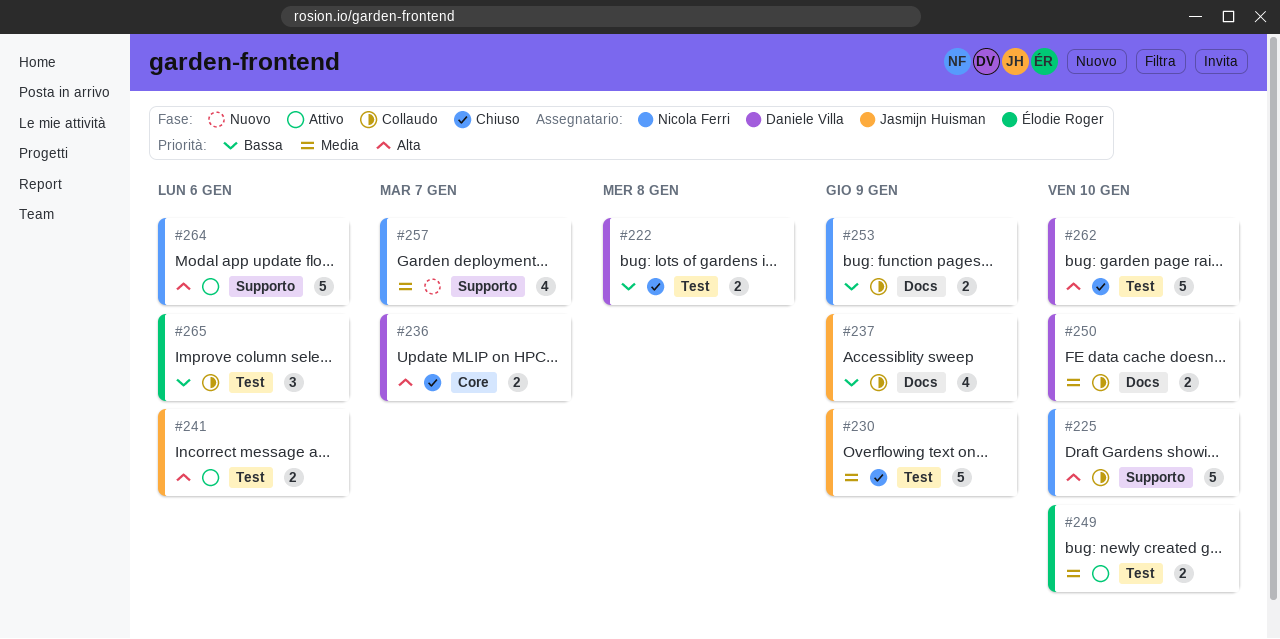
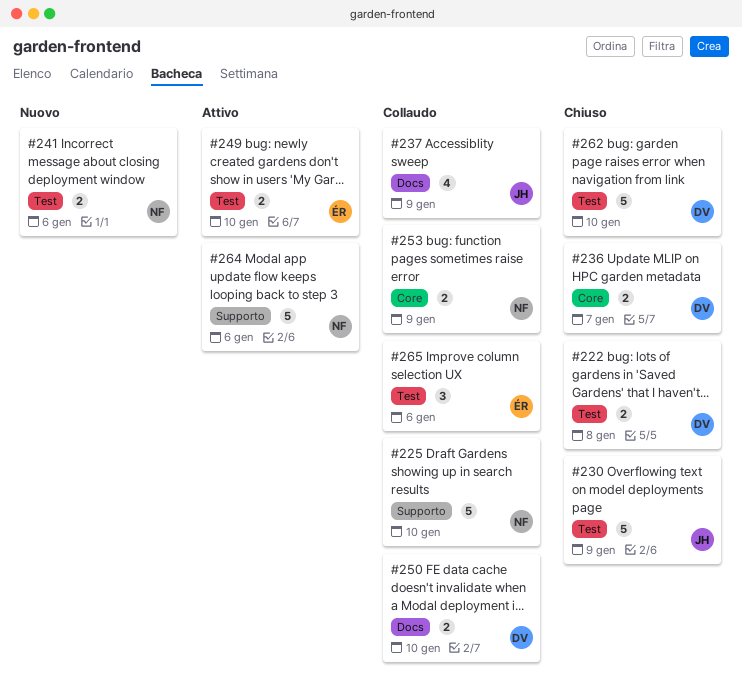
#241, status: Attivo -> Nuovo
#241, owner: Jasmijn Huisman -> Nicola Ferri
#253, label: Docs -> Core
#257: present -> none

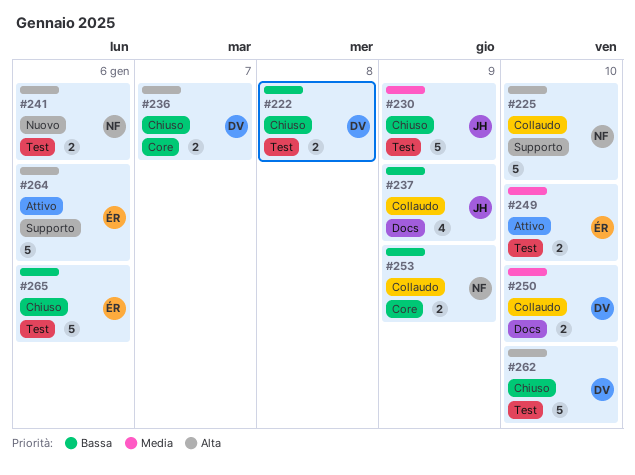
#264, owner: NF -> ÉR
#265, status: Collaudo -> Chiuso
#265, estimate: 3 -> 5

